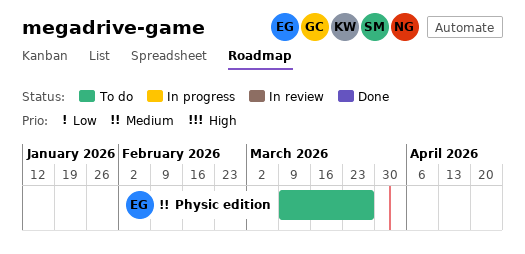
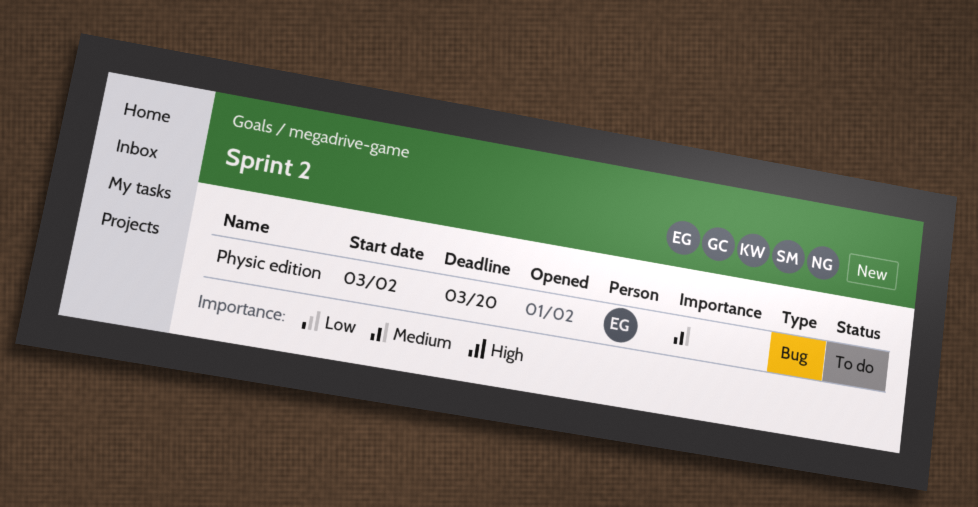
Physic edition, start: Mar 9 -> Mar 2
Physic edition, due: Mar 27 -> Mar 20

